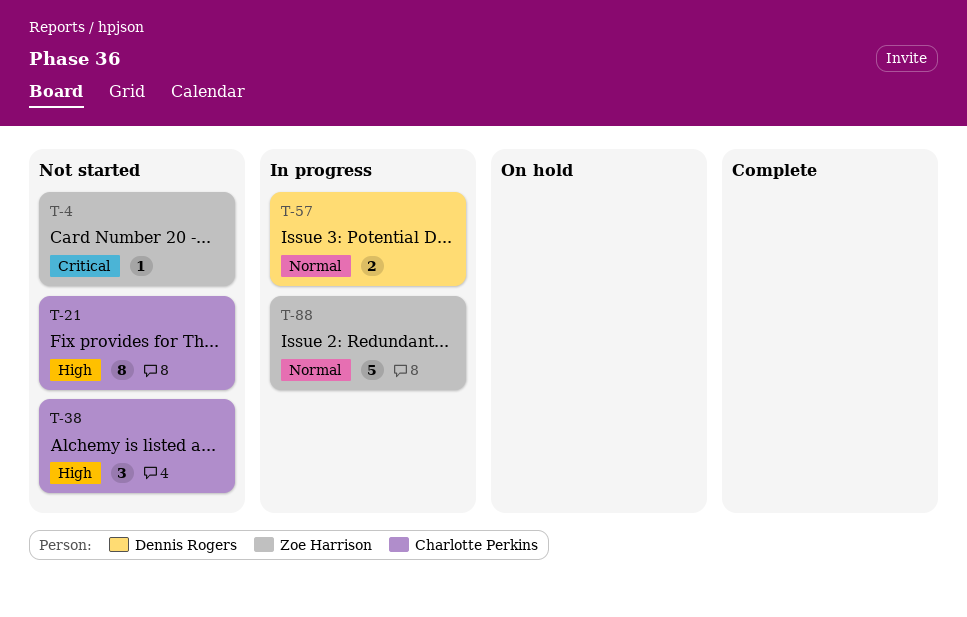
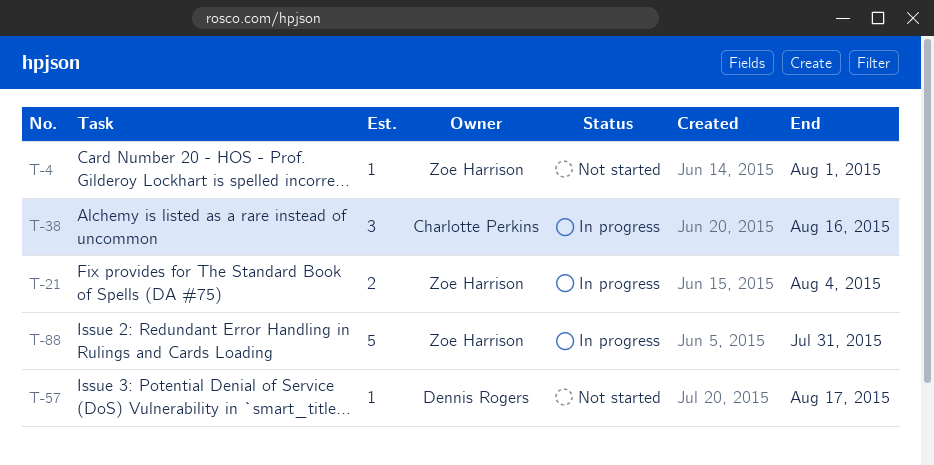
T-21, status: Not started -> In progress
T-21, owner: Charlotte Perkins -> Zoe Harrison
T-21, estimate: 8 -> 2
T-38, status: Not started -> In progress
T-57, status: In progress -> Not started
T-57, estimate: 2 -> 1

